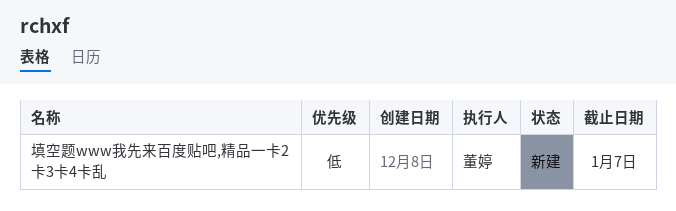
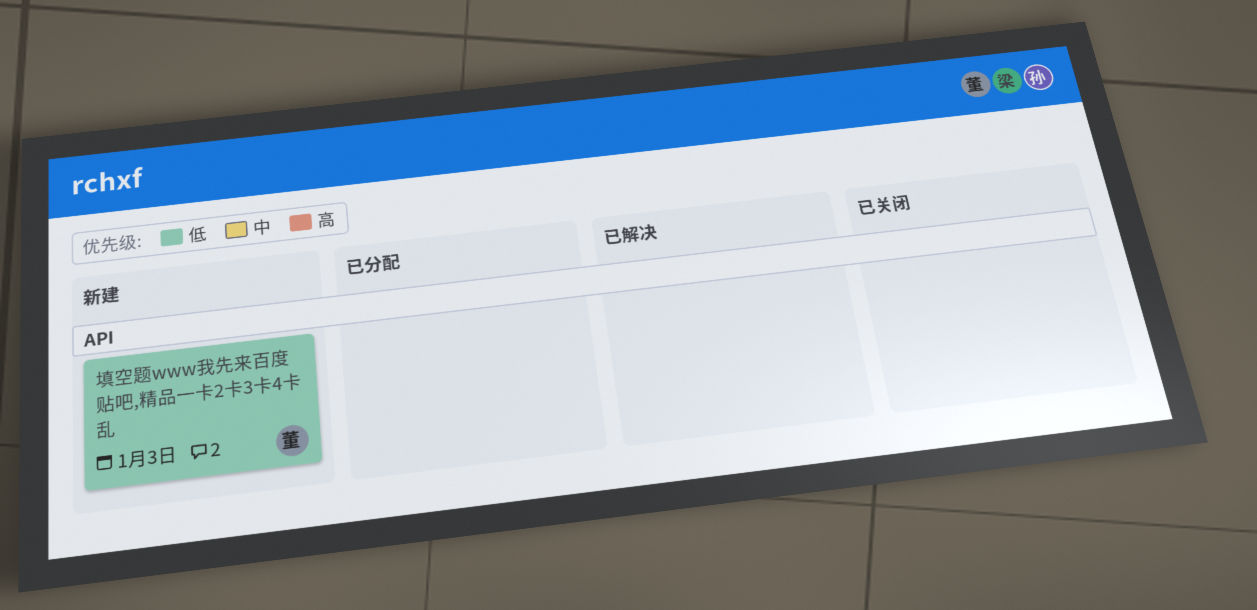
填空题www我先来百度贴吧,精品一卡2卡3卡4卡乱, due: Jan 7 -> Jan 3

